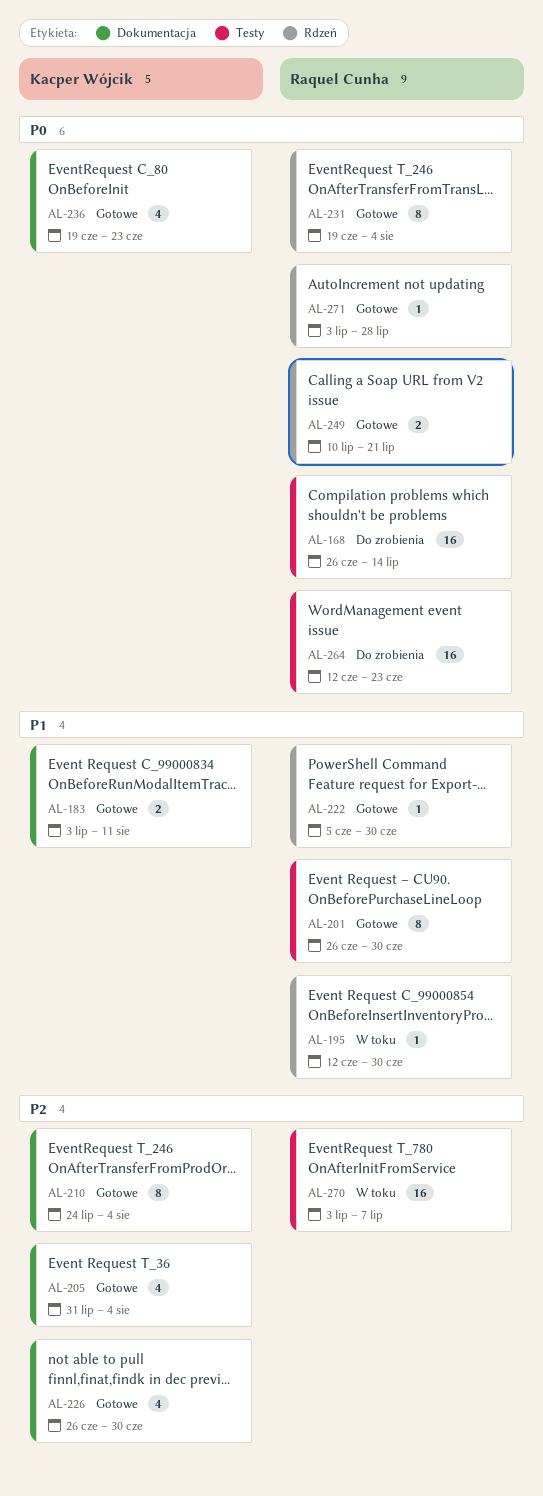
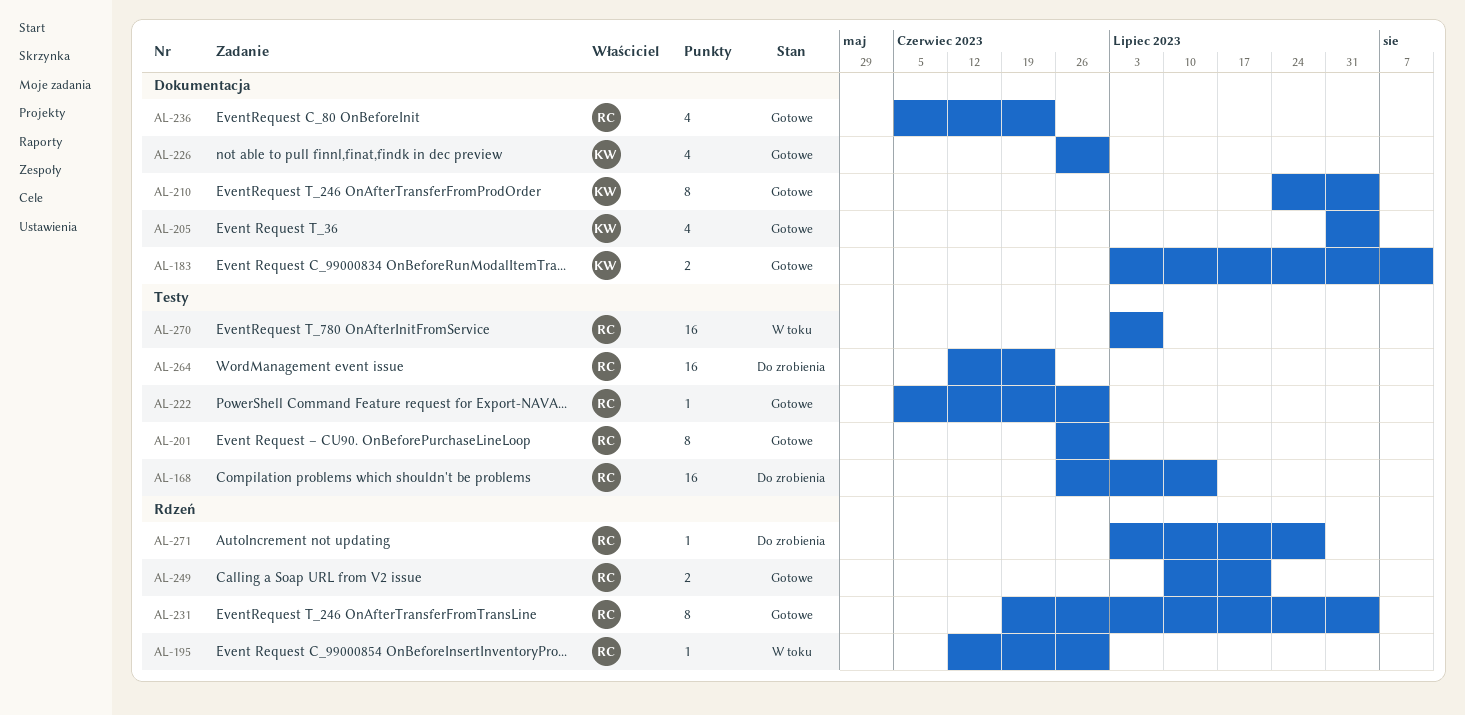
AL-222, label: Rdzeń -> Testy
AL-236, owner: Kacper Wójcik -> Raquel Cunha
AL-236, start: Jun 19 -> Jun 5
AL-271, status: Gotowe -> Do zrobienia

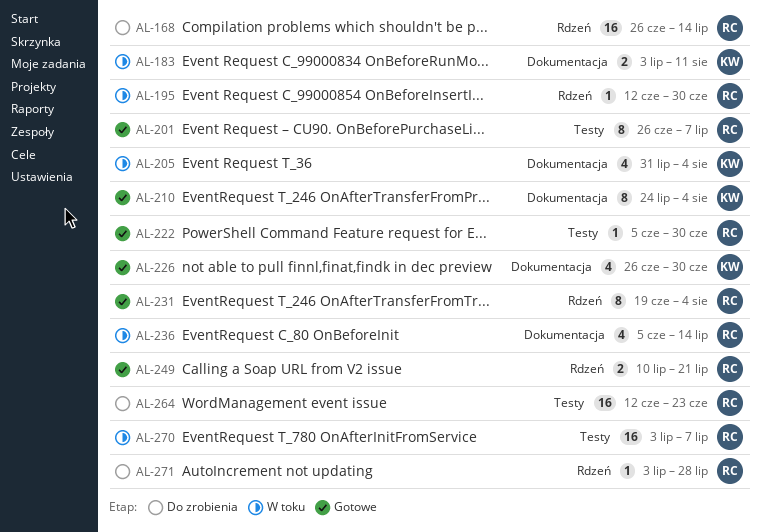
AL-168, label: Testy -> Rdzeń
AL-183, status: Gotowe -> W toku
AL-201, due: Jun 30 -> Jul 7
AL-205, status: Gotowe -> W toku
AL-236, status: Gotowe -> W toku
AL-236, due: Jun 23 -> Jul 14

